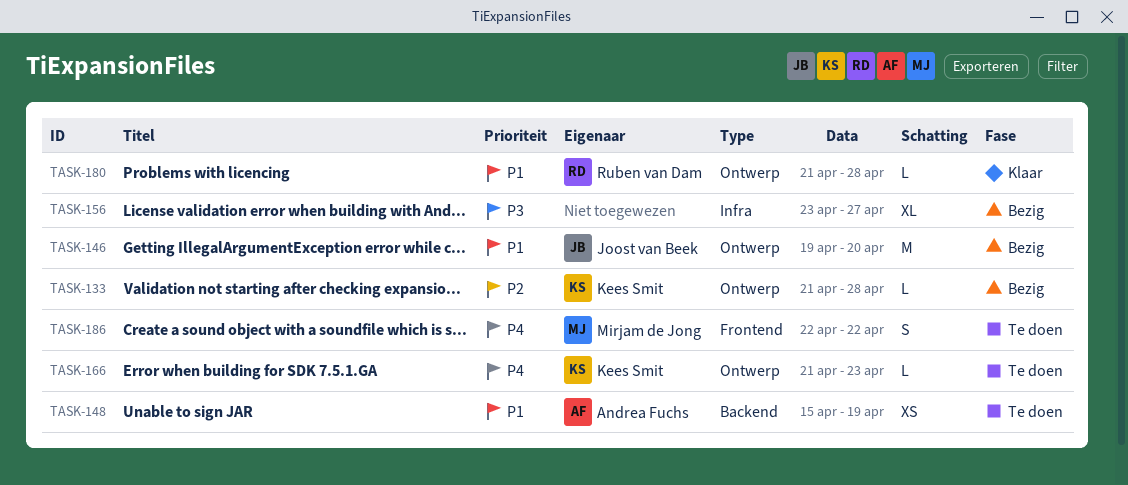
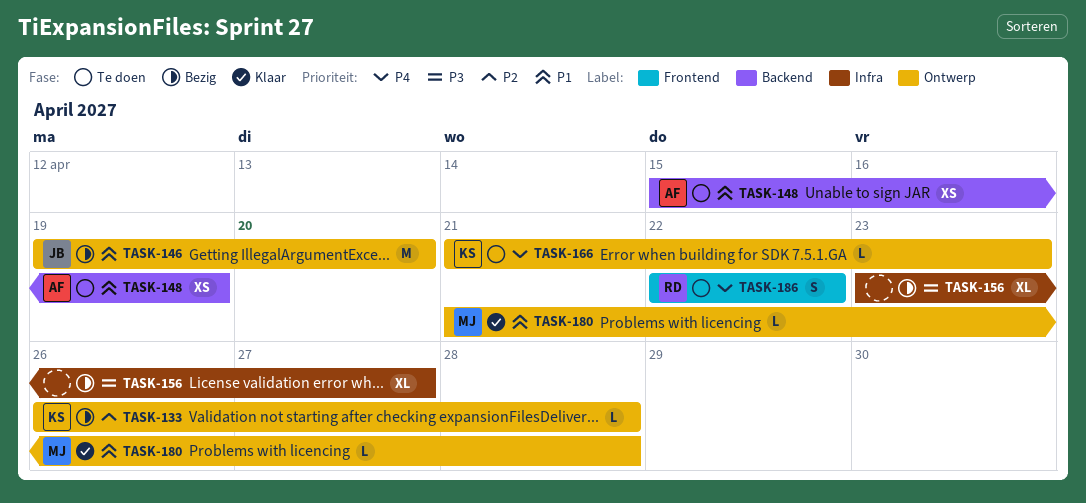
TASK-133, start: Apr 21 -> Apr 26
TASK-180, owner: Ruben van Dam -> Mirjam de Jong
TASK-186, owner: Mirjam de Jong -> Ruben van Dam

